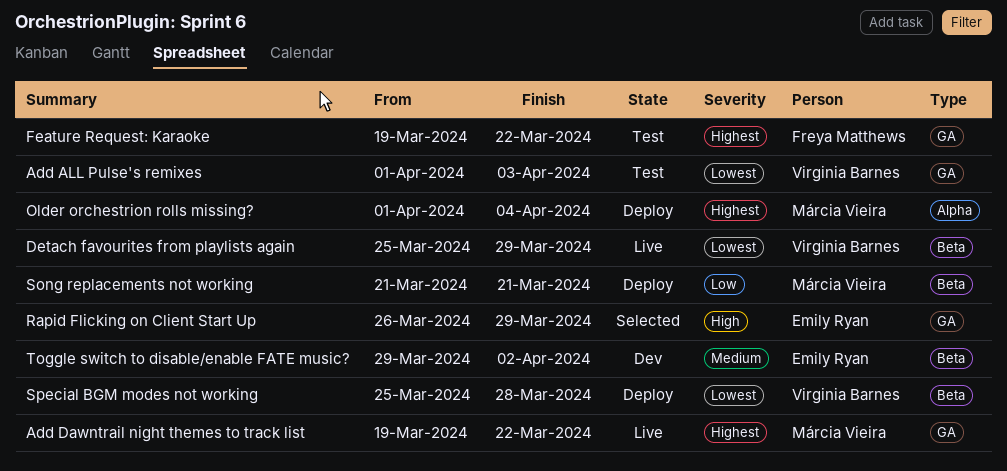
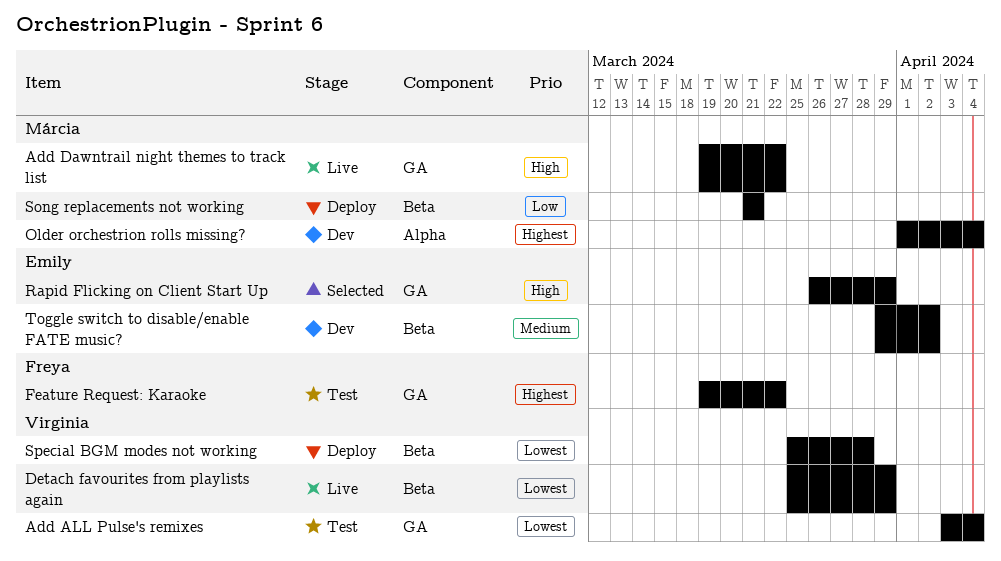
Add ALL Pulse's remixes, start: Apr 1 -> Apr 3
Add ALL Pulse's remixes, due: Apr 3 -> Apr 4
Add Dawntrail night themes to track list, priority: Highest -> High
Older orchestrion rolls missing?, status: Deploy -> Dev

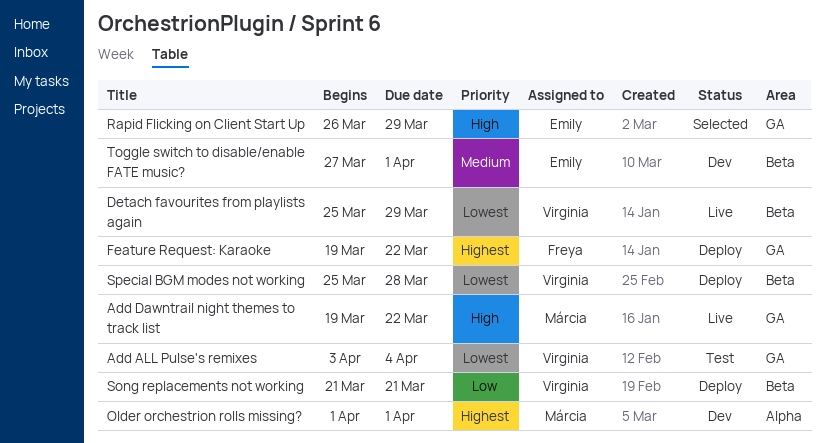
Feature Request: Karaoke, status: Test -> Deploy
Older orchestrion rolls missing?, due: Apr 4 -> Apr 1
Song replacements not working, owner: Márcia -> Virginia
Toggle switch to disable/enable FATE music?, start: Mar 29 -> Mar 27
Toggle switch to disable/enable FATE music?, due: Apr 2 -> Apr 1

